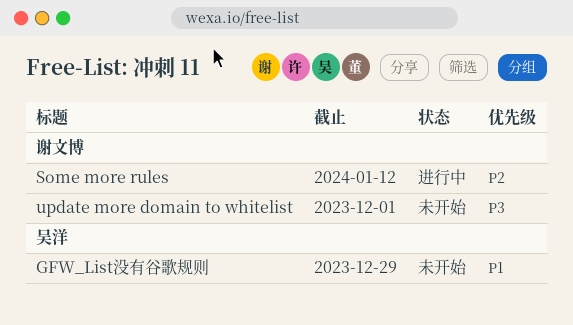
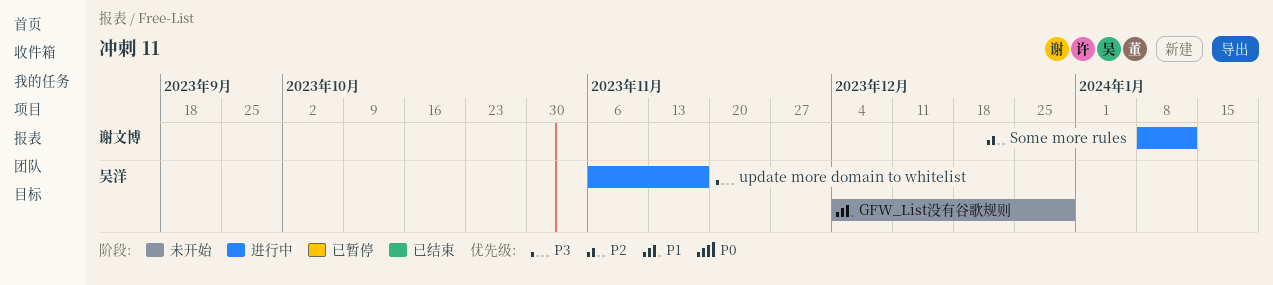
update more domain to whitelist, status: 未开始 -> 进行中
update more domain to whitelist, owner: 谢文博 -> 吴洋
update more domain to whitelist, due: Dec 1 -> Nov 17

